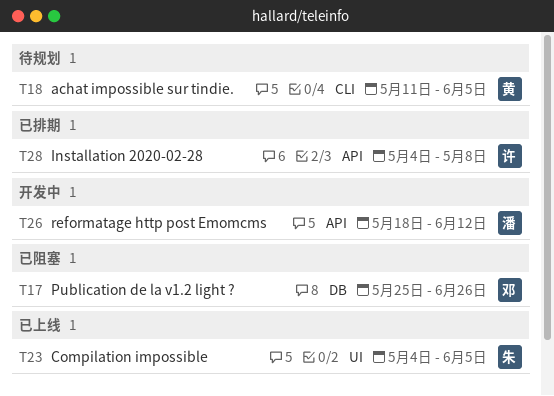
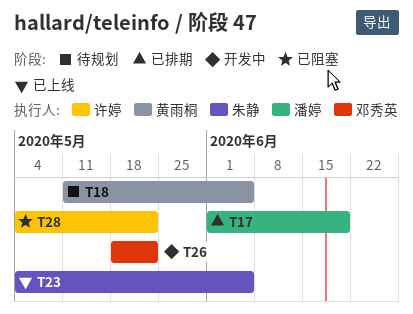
T17, status: 已阻塞 -> 已排期
T17, owner: 邓秀英 -> 潘婷
T17, start: May 25 -> Jun 1
T17, due: Jun 26 -> Jun 19
T26, owner: 潘婷 -> 邓秀英
T26, due: Jun 12 -> May 22
T28, status: 已排期 -> 已阻塞
T28, due: May 8 -> May 22

